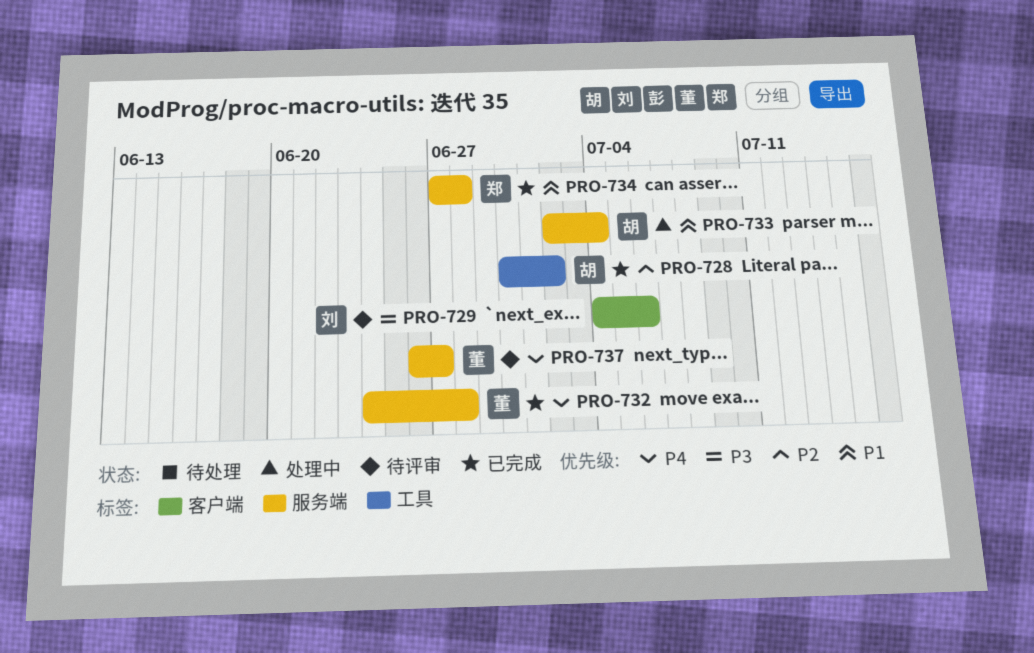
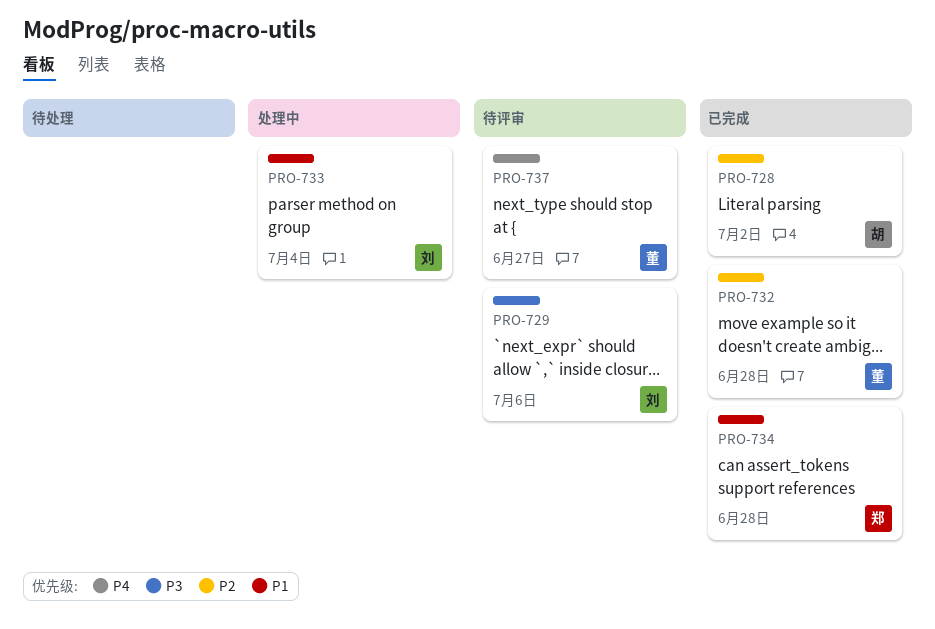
PRO-732, priority: P4 -> P2
PRO-733, owner: 胡 -> 刘

